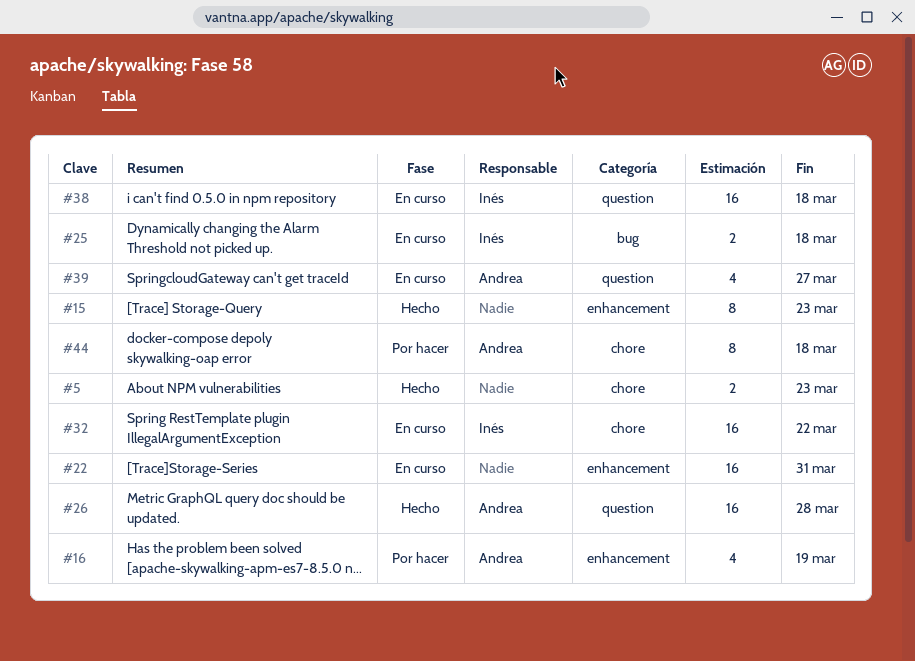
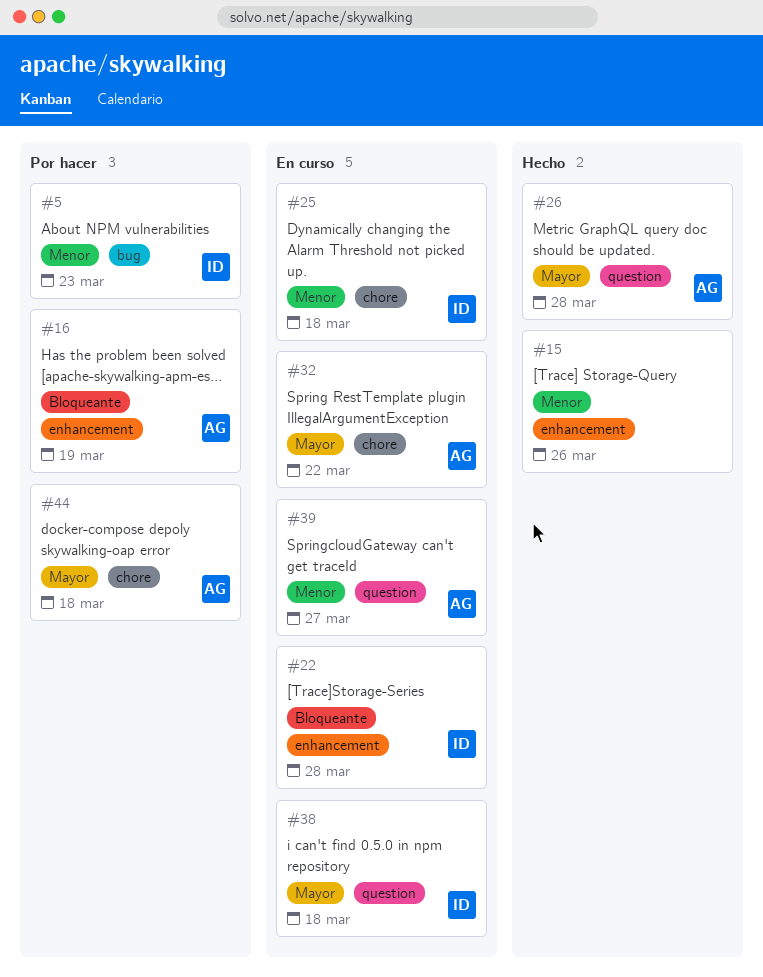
#5, status: Hecho -> Por hacer
#5, owner: none -> Inés
#5, label: chore -> bug
#15, due: Mar 23 -> Mar 26
#22, owner: none -> Inés
#22, due: Mar 31 -> Mar 28
#25, label: bug -> chore
#32, owner: Inés -> Andrea

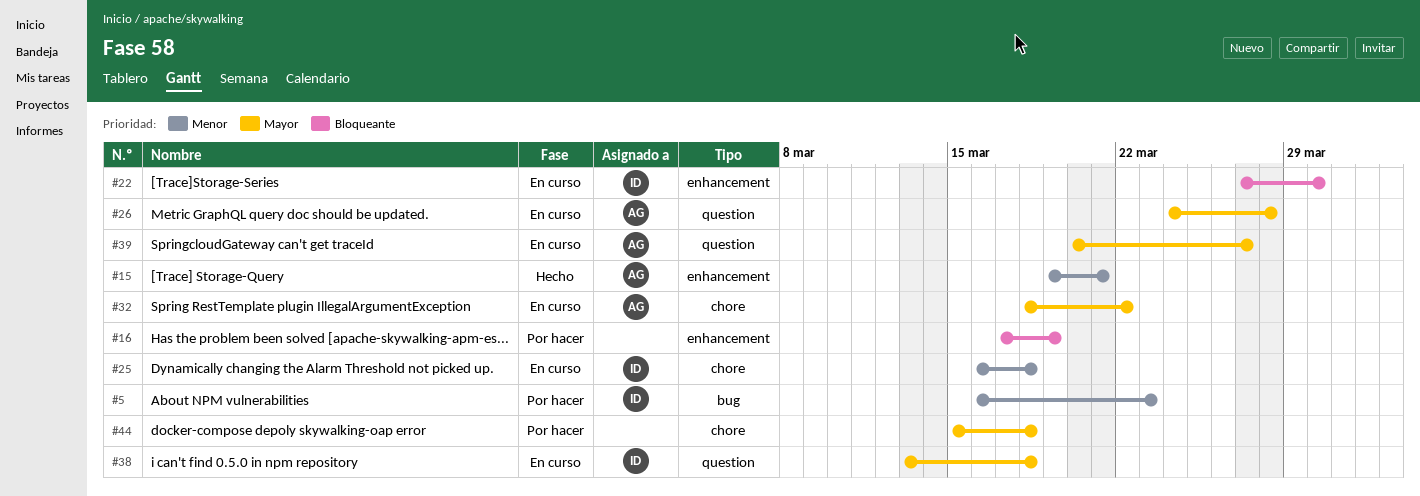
#15, owner: none -> AG
#15, due: Mar 26 -> Mar 21
#16, owner: AG -> none
#22, due: Mar 28 -> Mar 30
#26, status: Hecho -> En curso
#39, priority: Menor -> Mayor
#44, owner: AG -> none

